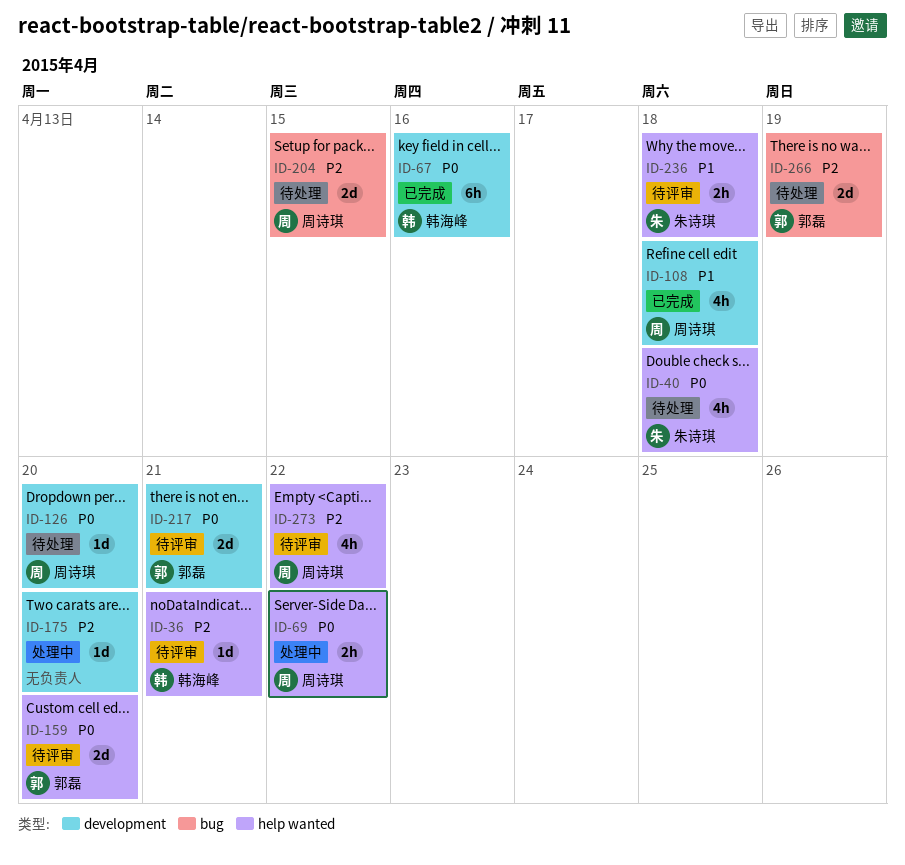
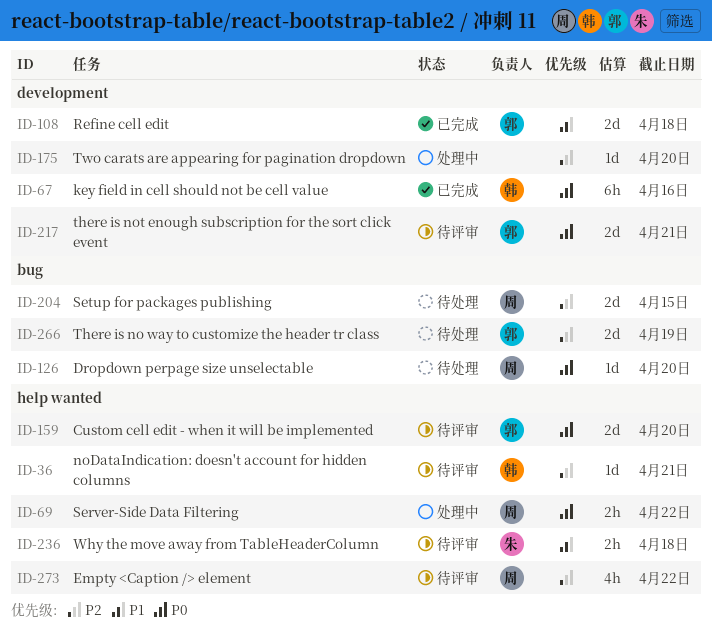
ID-40: present -> none
ID-108, owner: 周诗琪 -> 郭磊
ID-108, estimate: 4h -> 2d
ID-126, label: development -> bug

